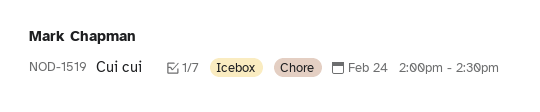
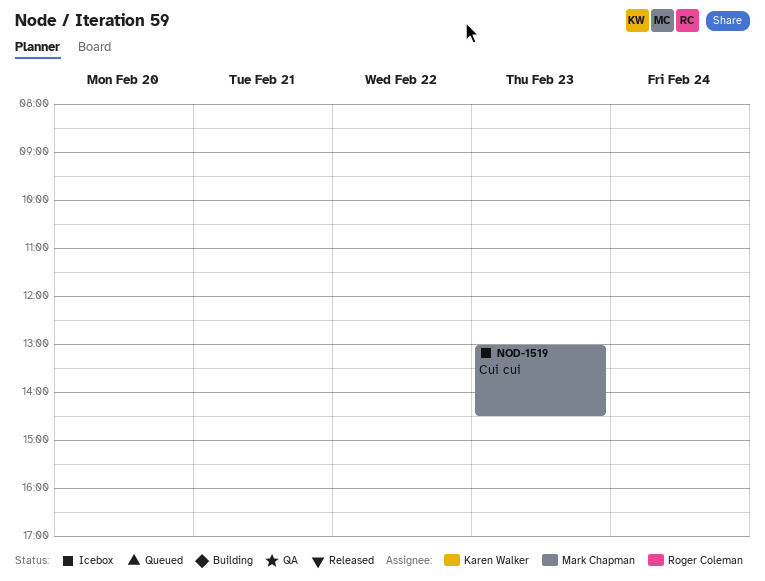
NOD-1519, day: Feb 24 -> Feb 23
NOD-1519, begins: 14:00 -> 13:00

